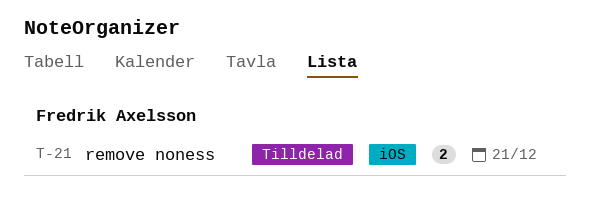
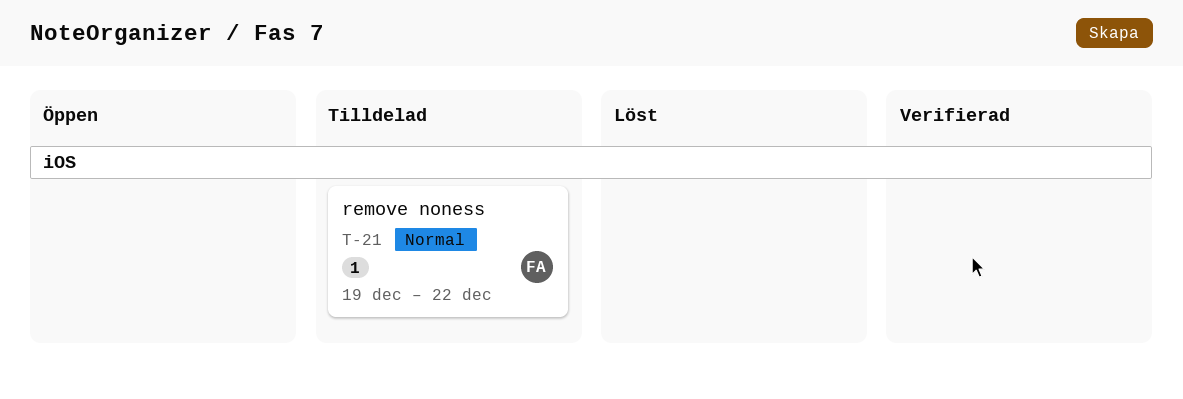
T-21, estimate: 2 -> 1
T-21, due: Dec 21 -> Dec 22

